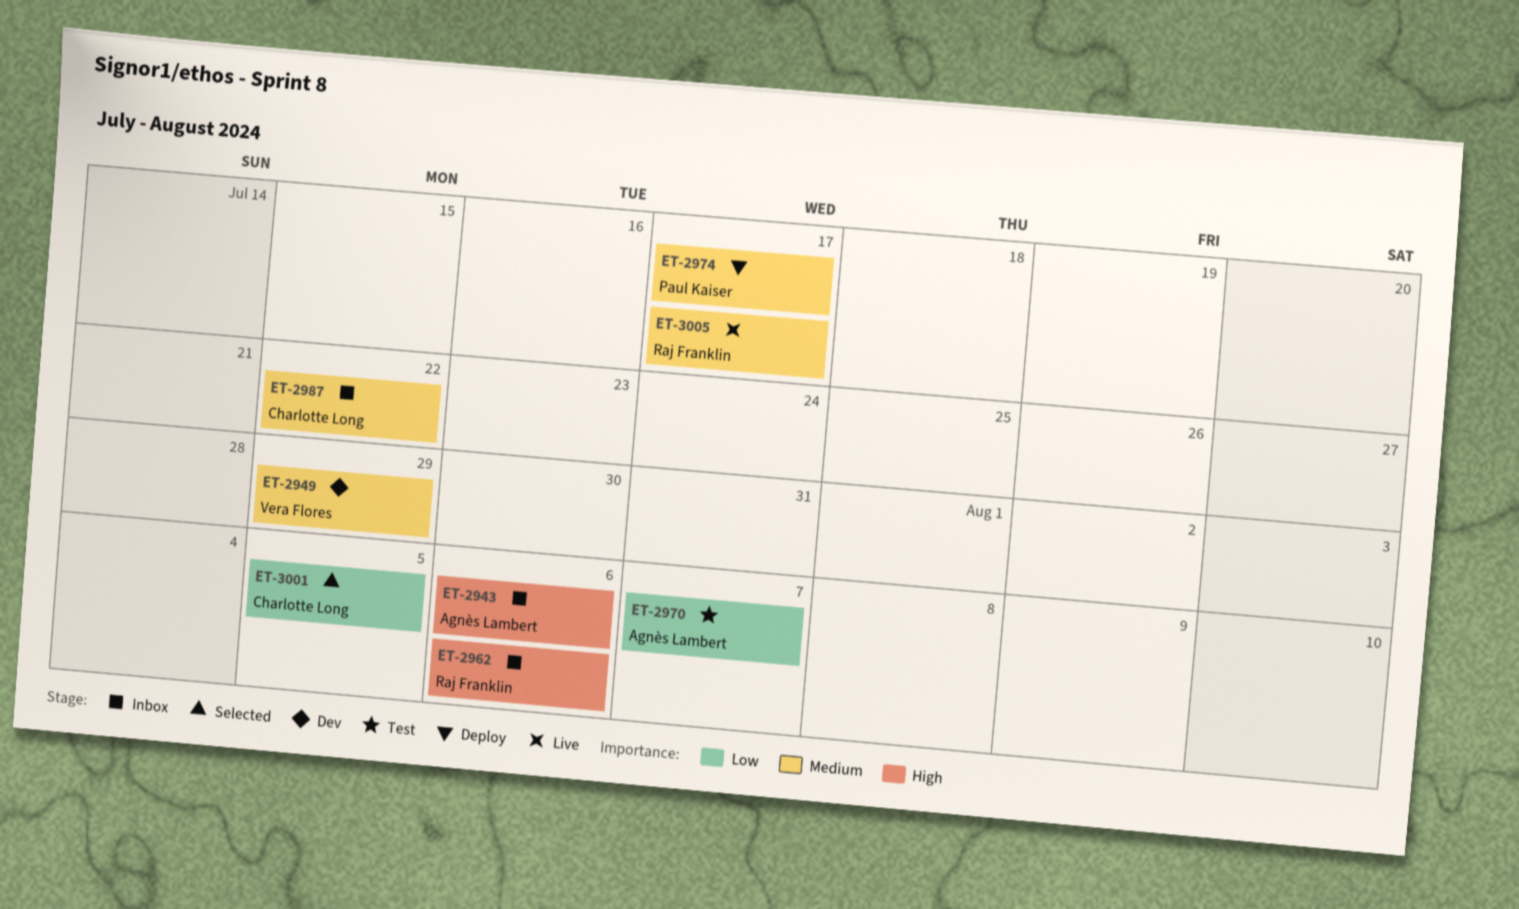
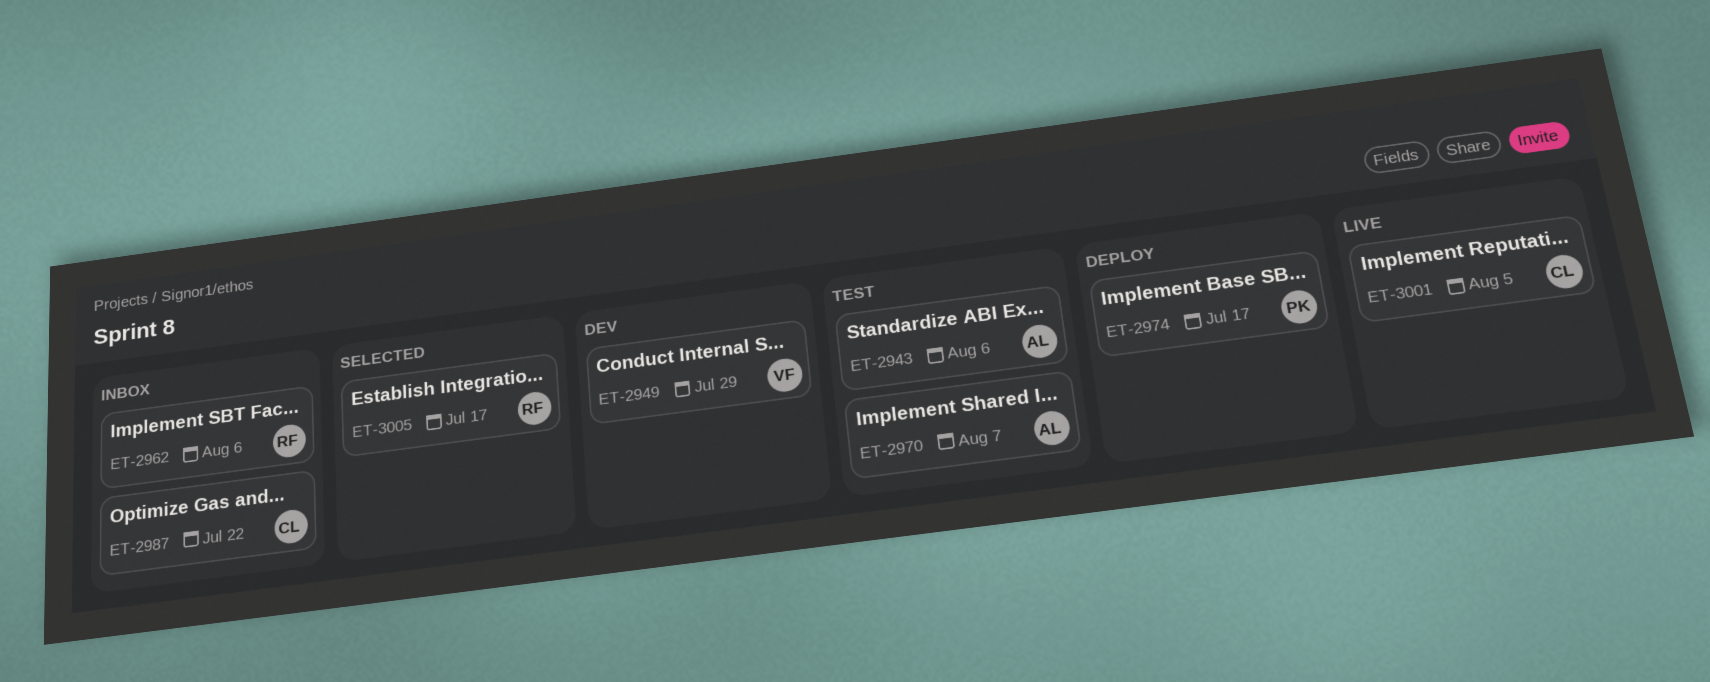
ET-2943, status: Inbox -> Test
ET-3001, status: Selected -> Live
ET-3005, status: Live -> Selected

